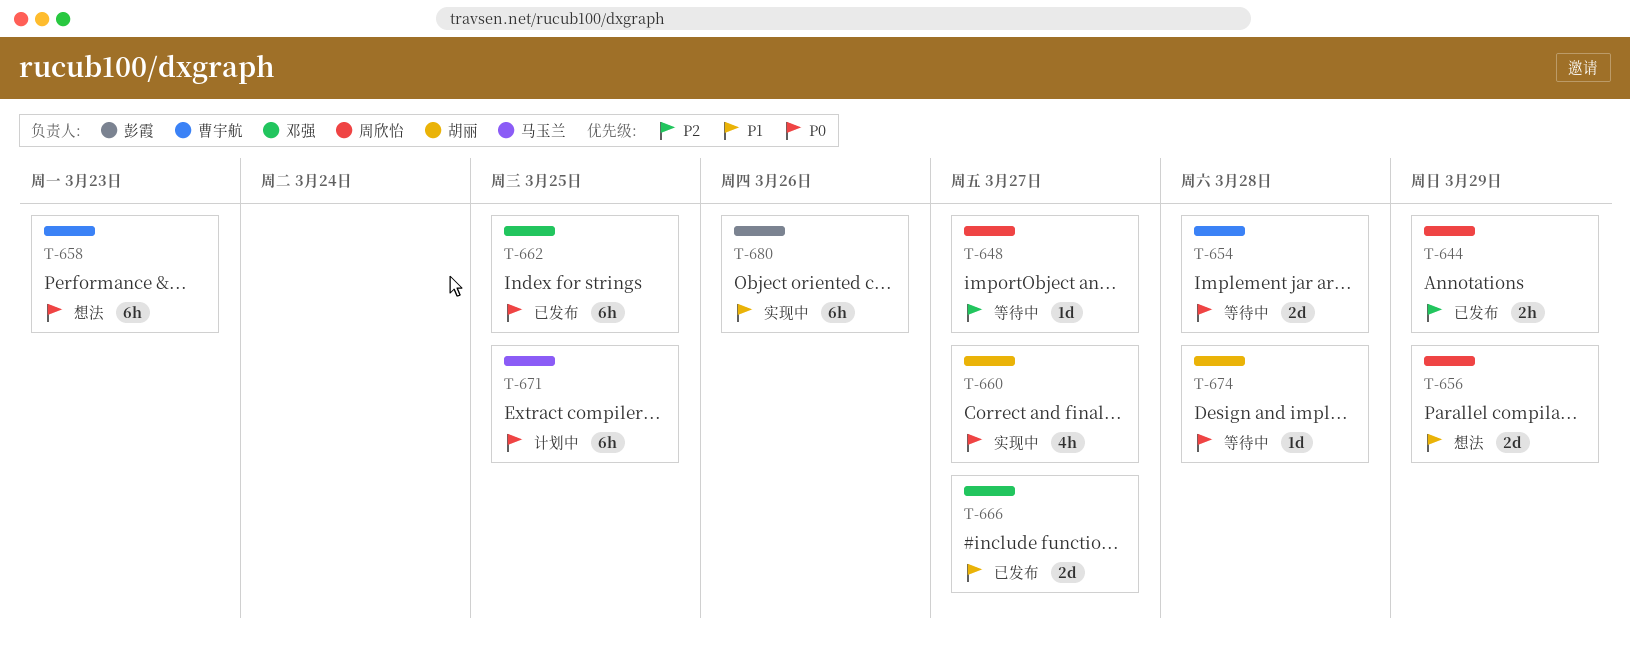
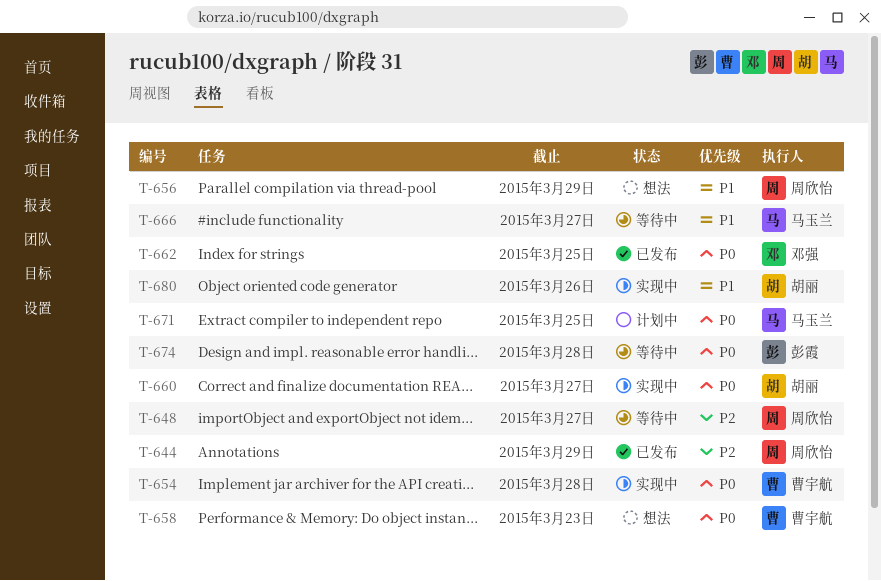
T-654, status: 等待中 -> 实现中
T-666, status: 已发布 -> 等待中
T-666, owner: 邓强 -> 马玉兰
T-674, owner: 胡丽 -> 彭霞
T-680, owner: 彭霞 -> 胡丽

